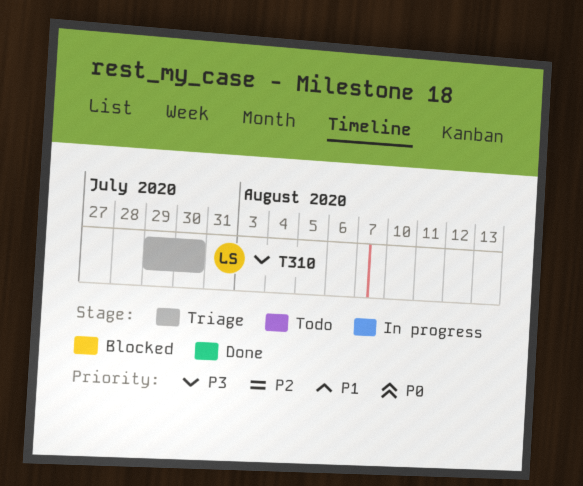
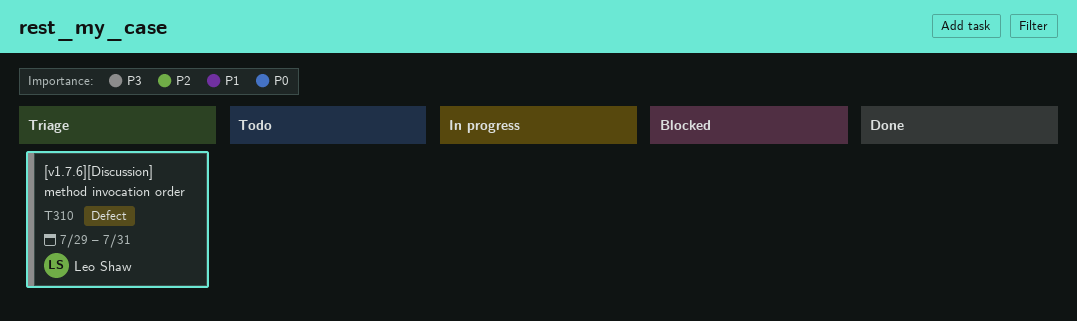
T310, due: Jul 30 -> Jul 31

